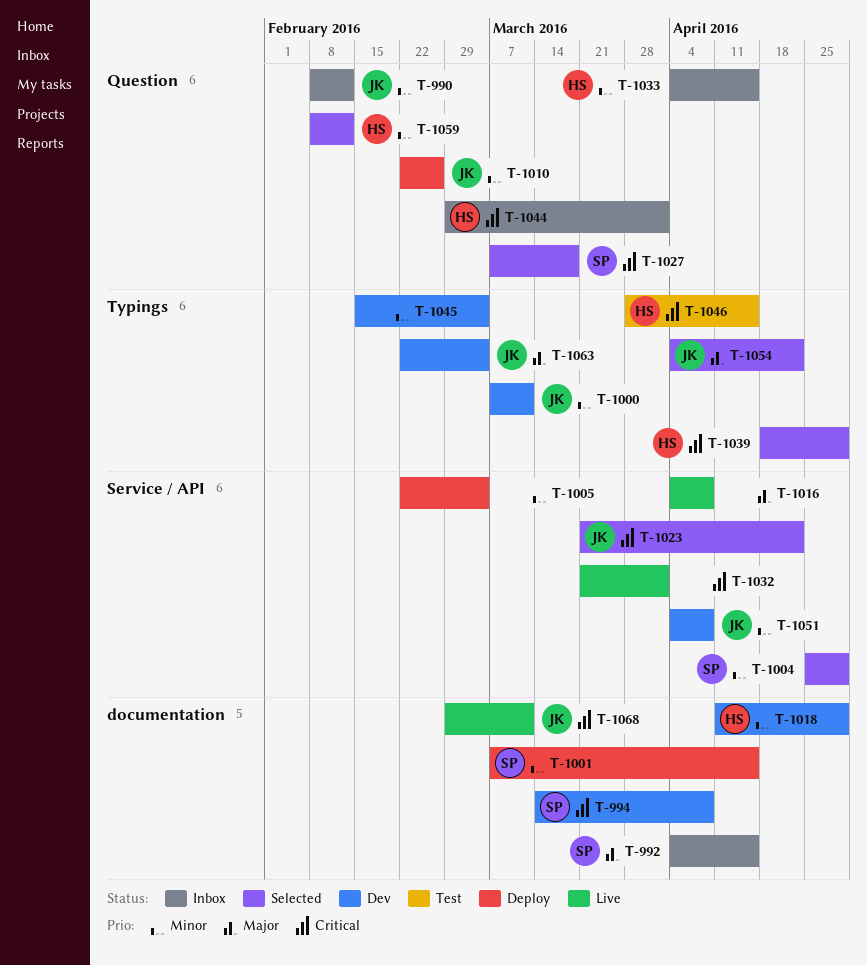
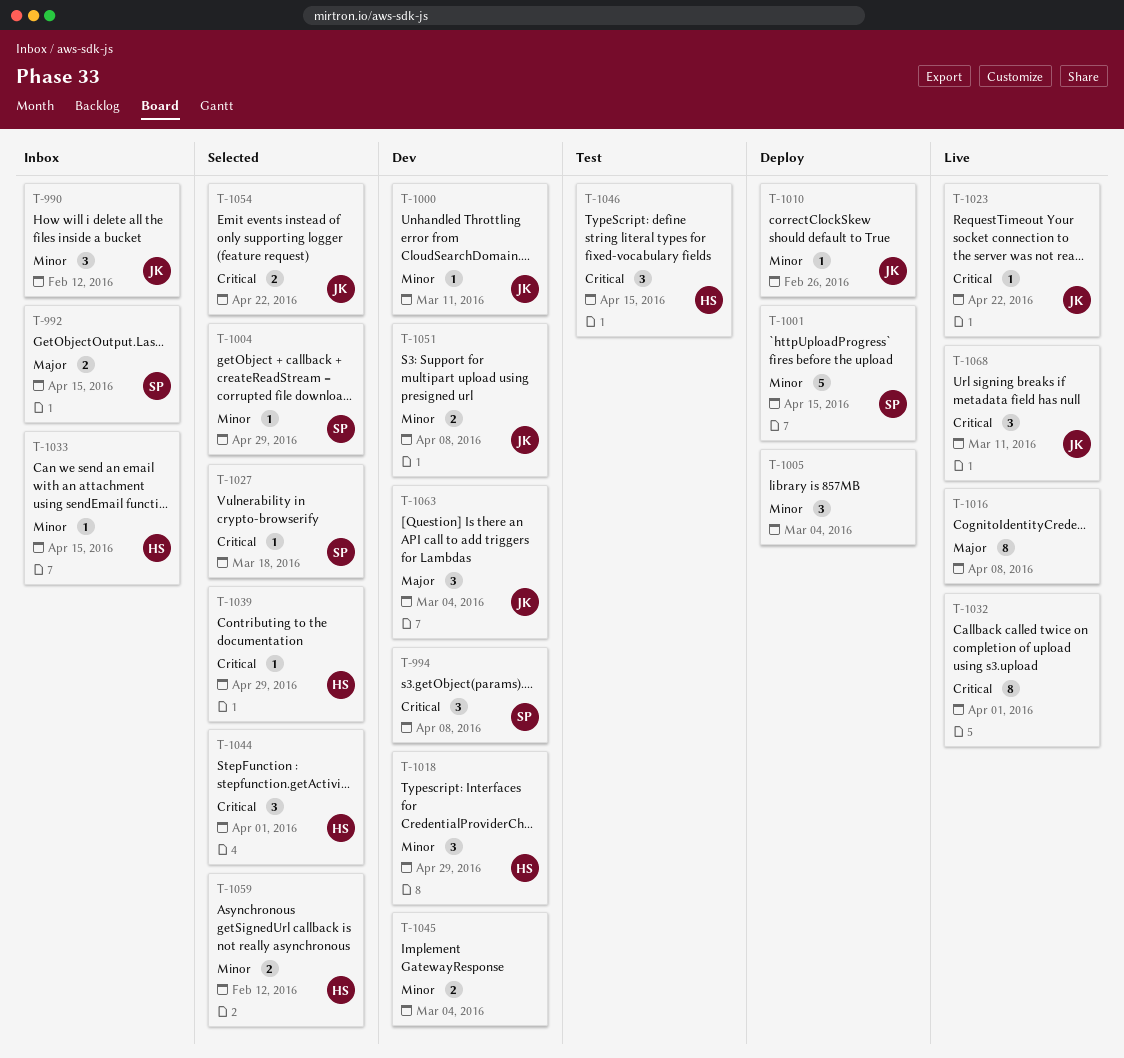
T-1023, status: Selected -> Live
T-1044, status: Inbox -> Selected
T-1054, priority: Major -> Critical

